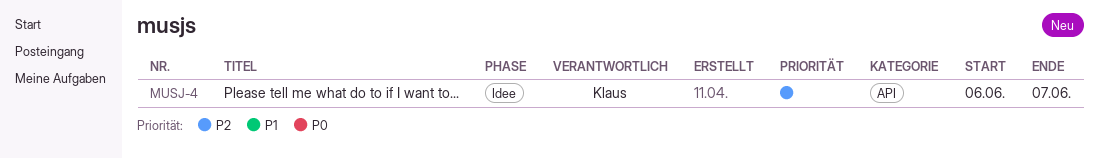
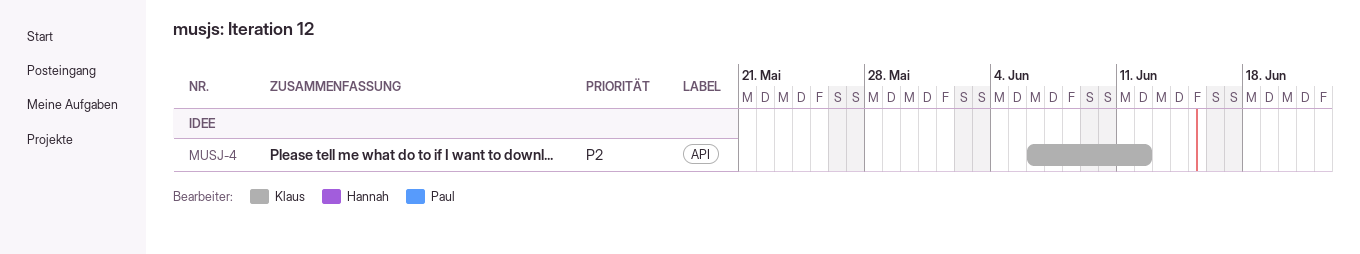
MUSJ-4, due: Jun 7 -> Jun 12

